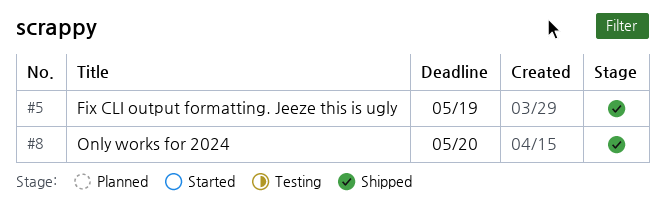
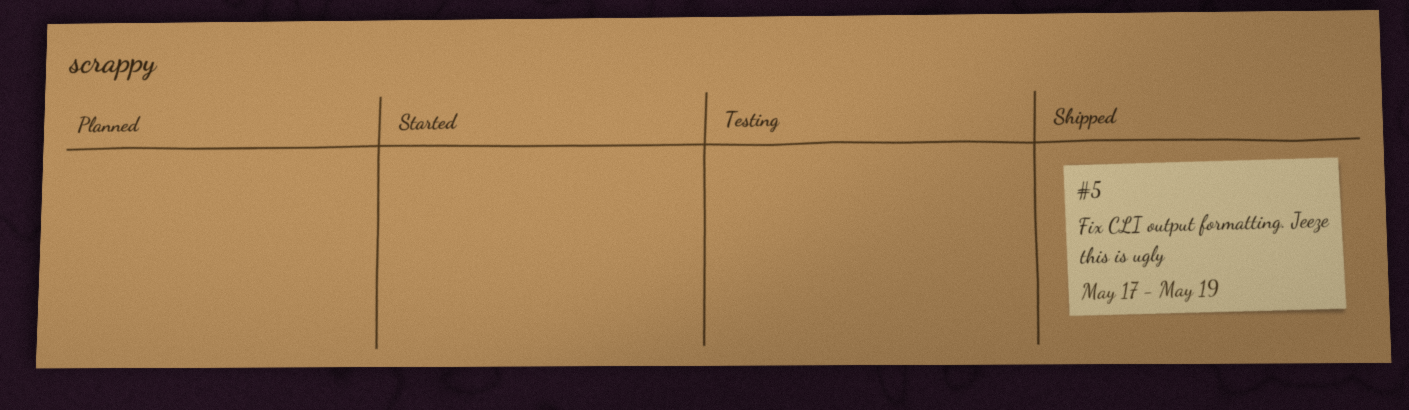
#8: present -> none

